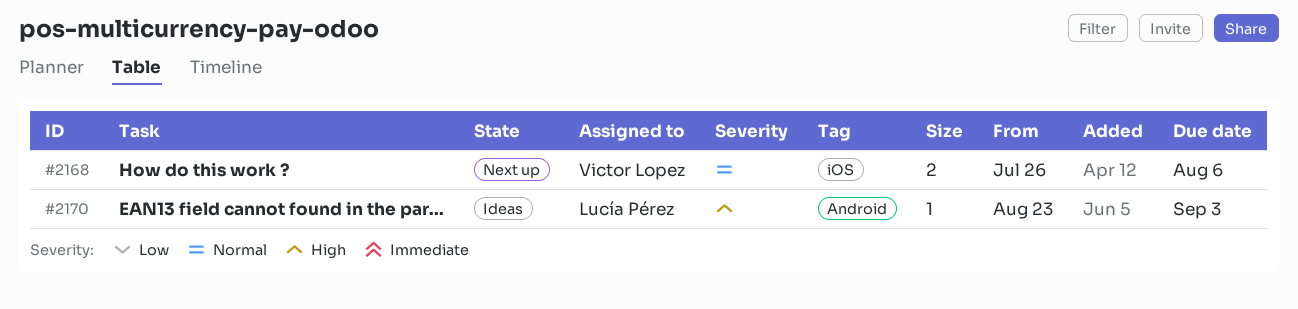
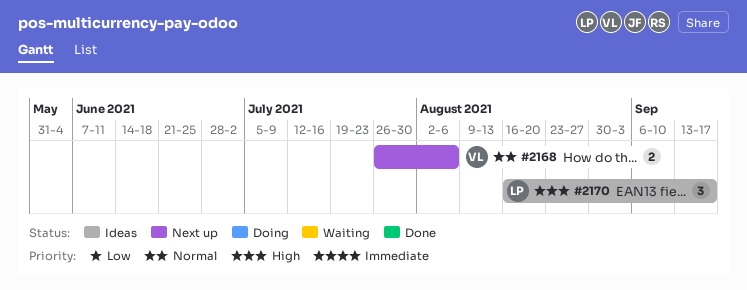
#2170, estimate: 1 -> 3
#2170, start: Aug 23 -> Aug 16
#2170, due: Sep 3 -> Sep 17

